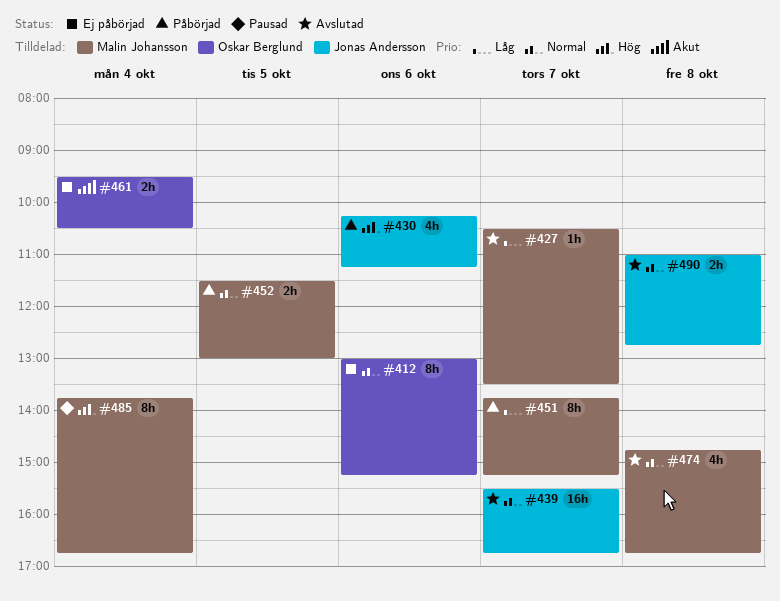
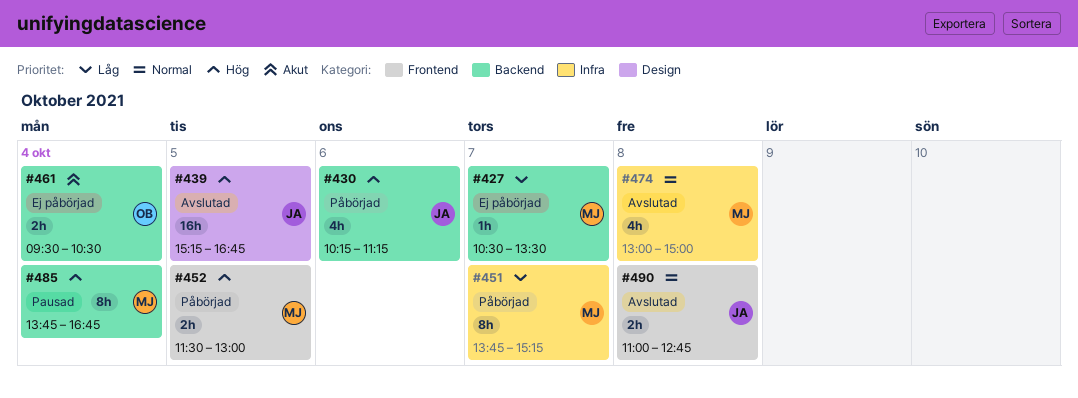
#412: present -> none
#427, status: Avslutad -> Ej påbörjad
#439, priority: Normal -> Hög
#439, day: Oct 7 -> Oct 5
#439, begins: 15:30 -> 15:15
#452, priority: Normal -> Hög
#474, begins: 14:45 -> 13:00
#474, ends: 16:45 -> 15:00

